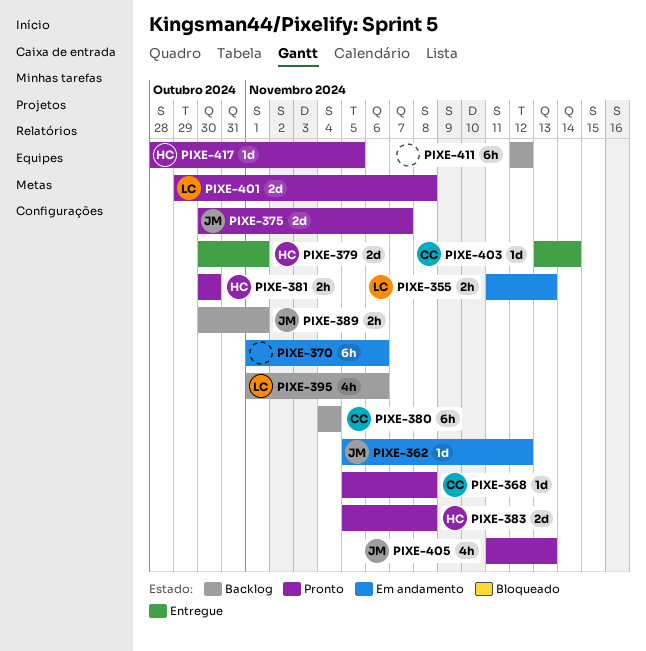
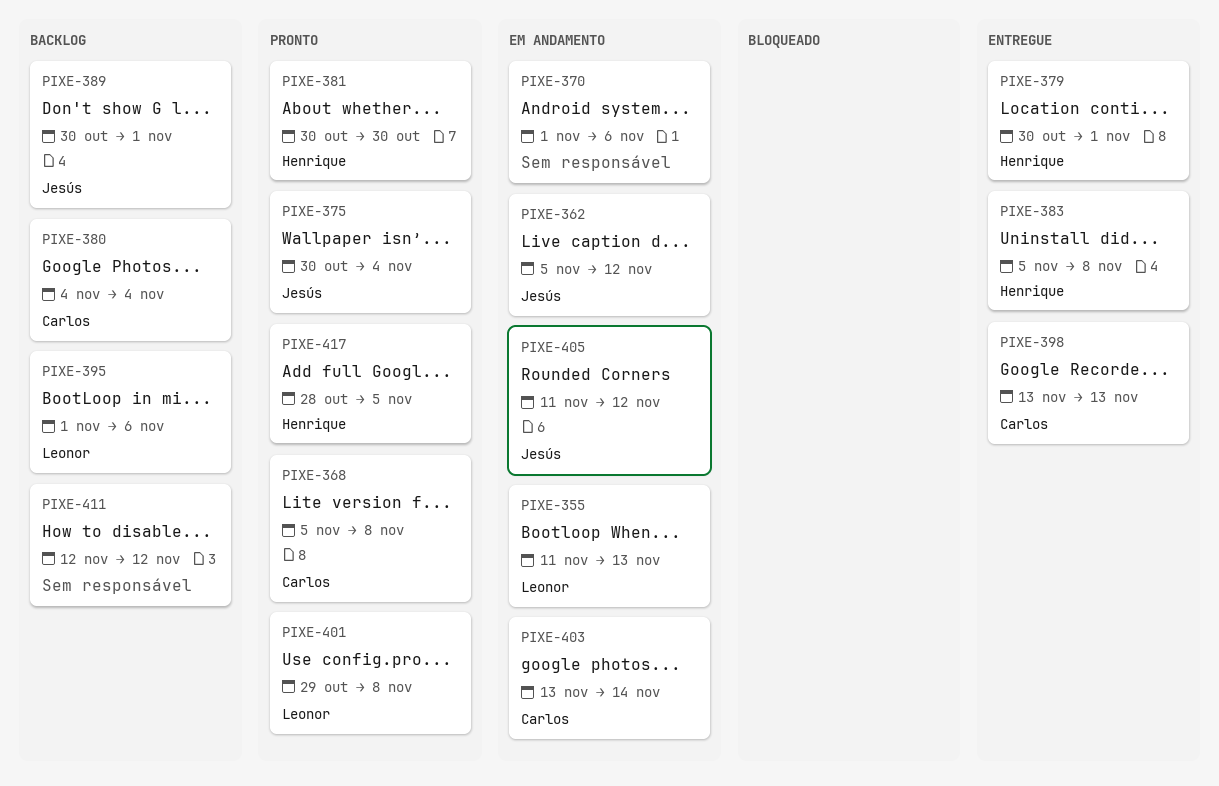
PIXE-375, due: Nov 7 -> Nov 4
PIXE-383, status: Pronto -> Entregue
PIXE-398: none -> present
PIXE-403, status: Entregue -> Em andamento
PIXE-405, status: Pronto -> Em andamento
PIXE-405, due: Nov 13 -> Nov 12

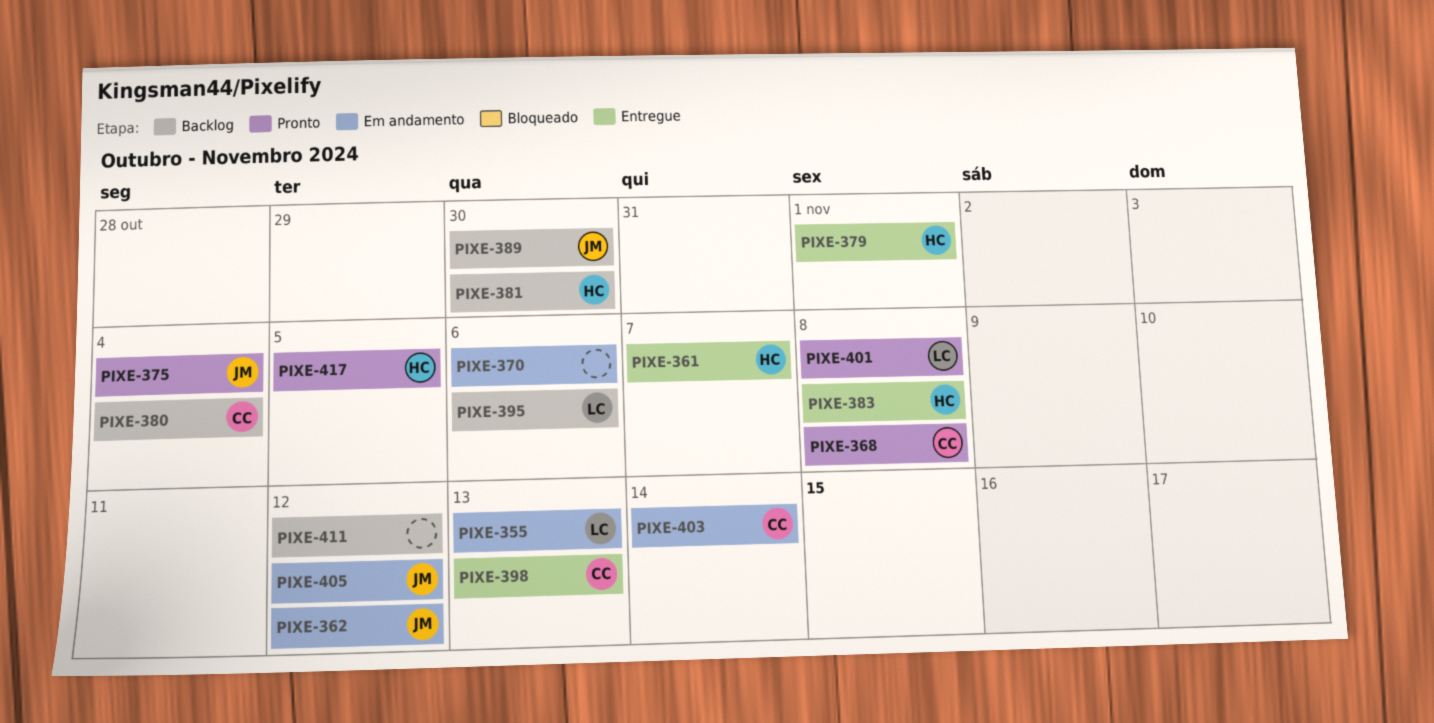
PIXE-361: none -> present
PIXE-381, status: Pronto -> Backlog
PIXE-389, due: Nov 1 -> Oct 30

